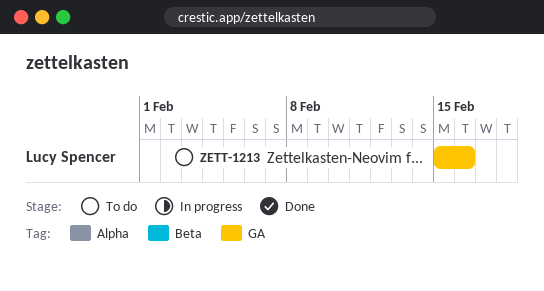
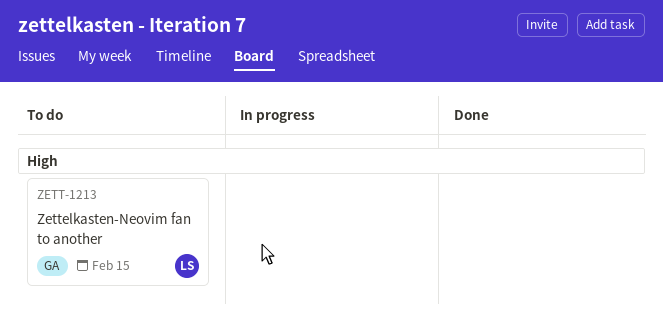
ZETT-1213, due: Feb 16 -> Feb 15

